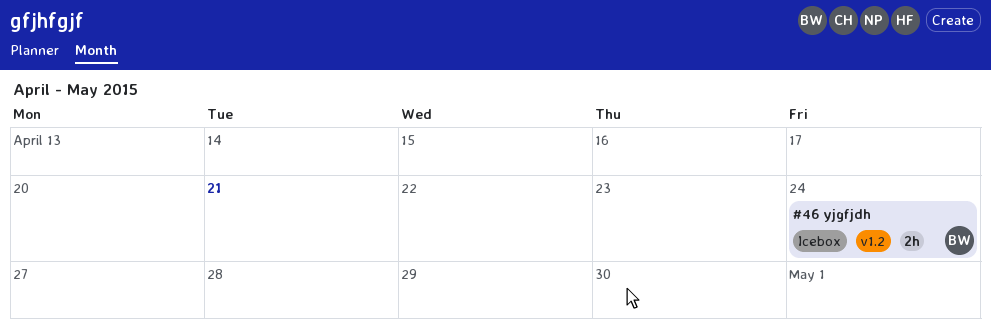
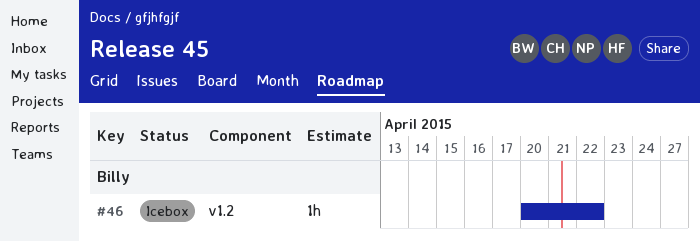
#46, estimate: 2h -> 1h
#46, due: Apr 24 -> Apr 22

